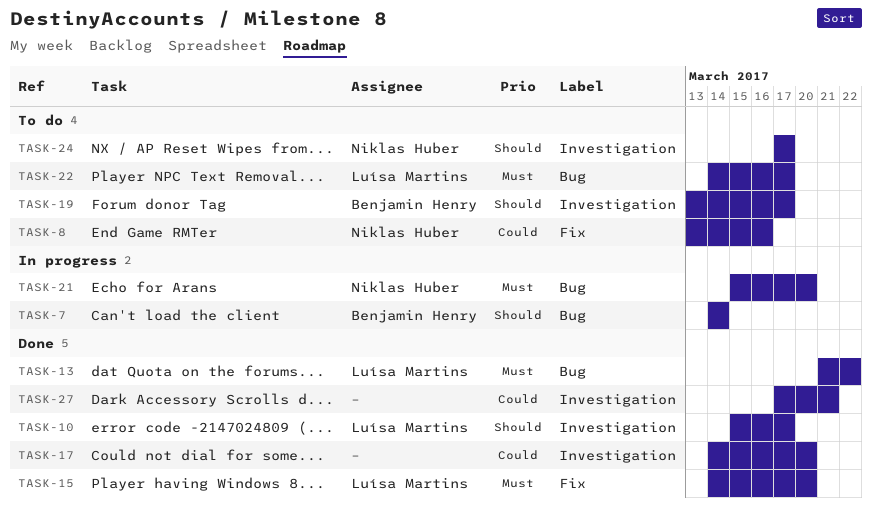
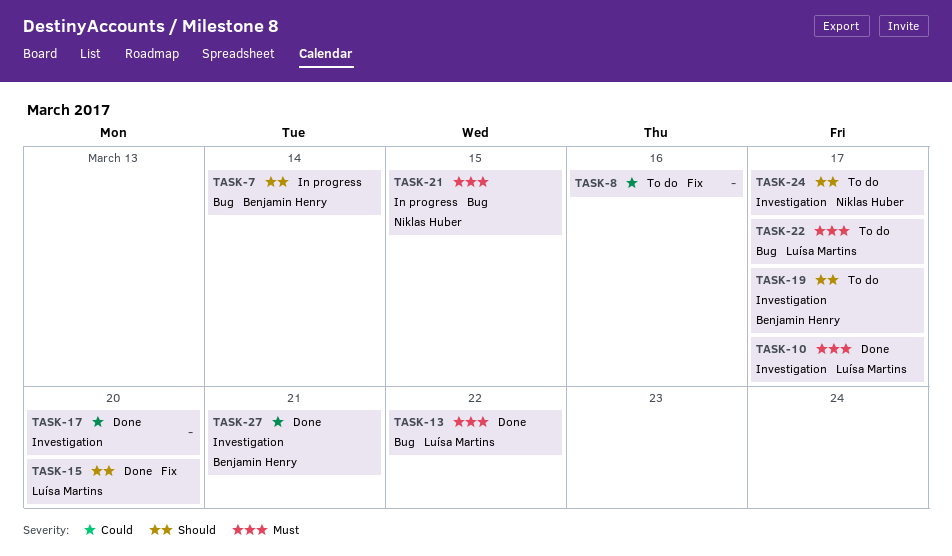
TASK-8, owner: Niklas Huber -> none
TASK-10, priority: Should -> Must
TASK-15, priority: Must -> Should
TASK-21, due: Mar 20 -> Mar 15
TASK-27, owner: none -> Benjamin Henry

